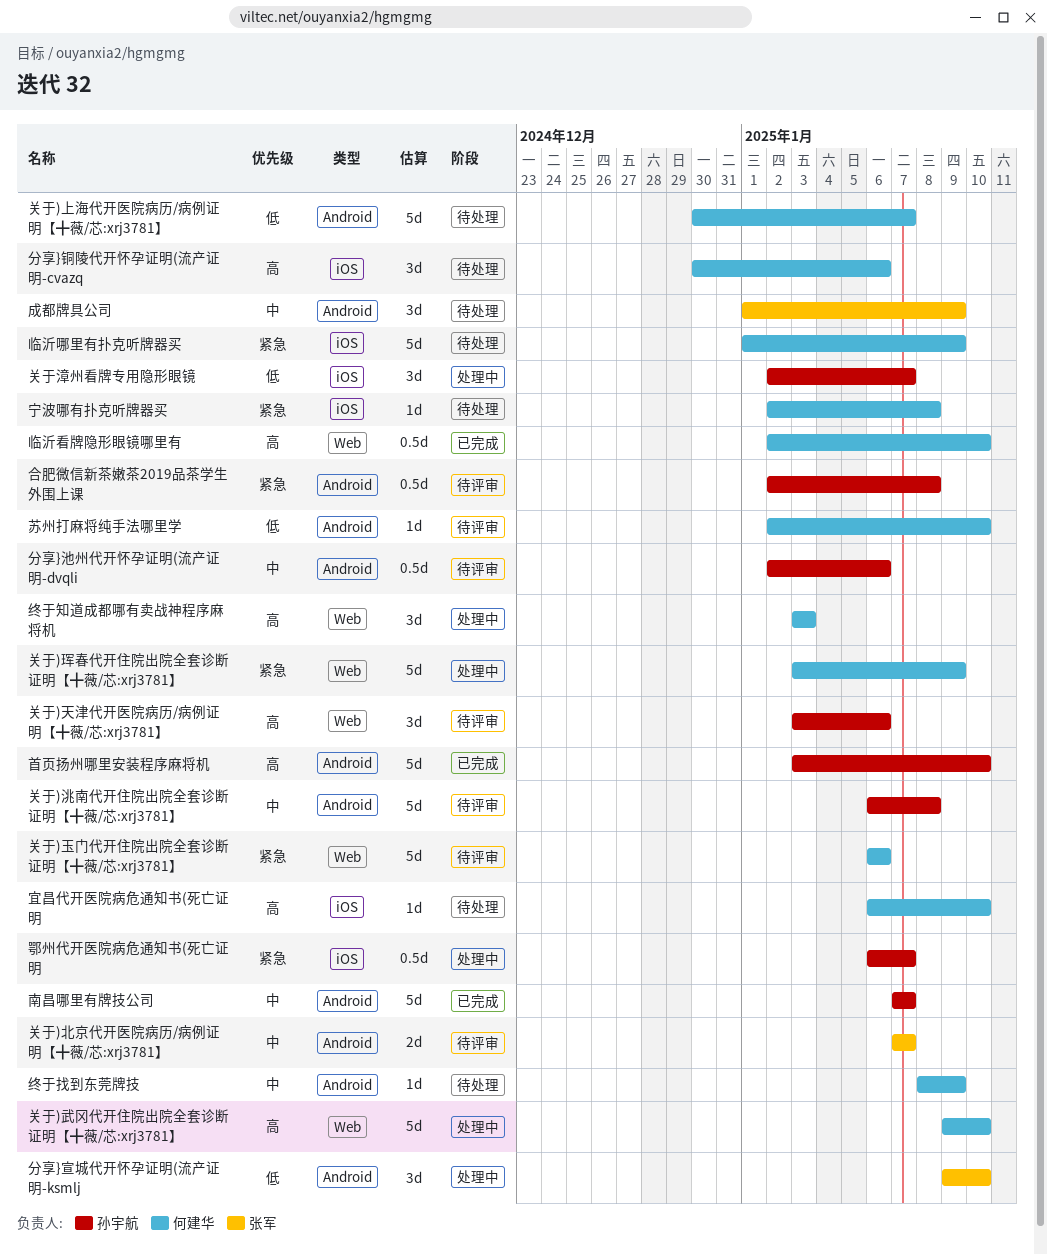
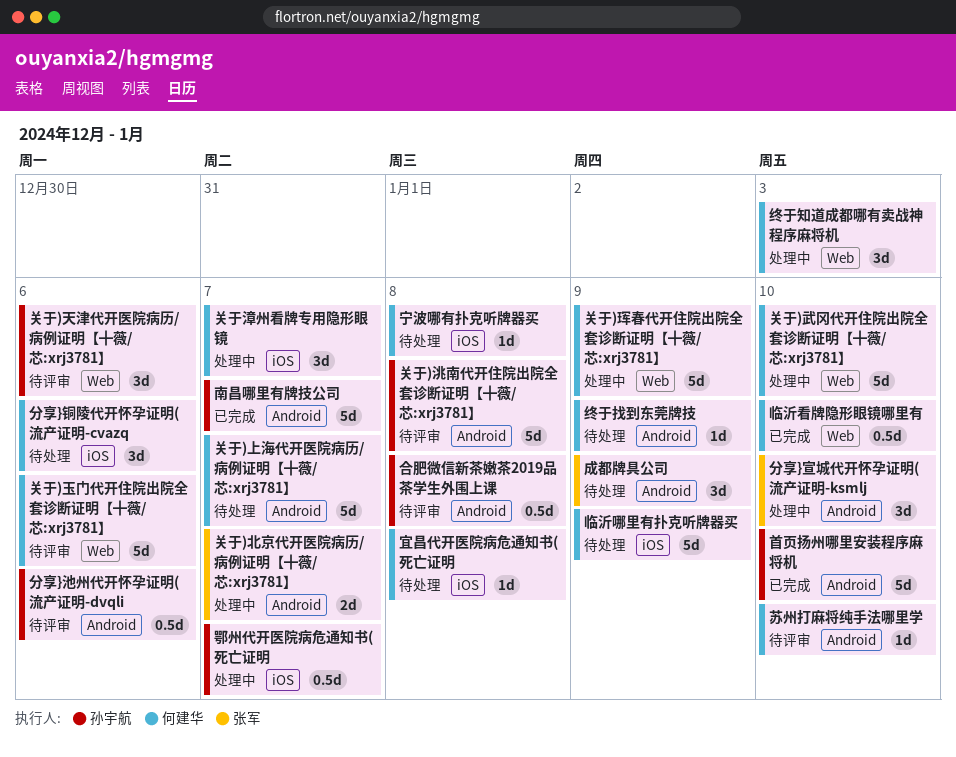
关于)北京代开医院病历/病例证明【╋薇/芯:xrj3781】, status: 待评审 -> 处理中
关于漳州看牌专用隐形眼镜, owner: 孙宇航 -> 何建华
宜昌代开医院病危通知书(死亡证明, due: Jan 10 -> Jan 8

